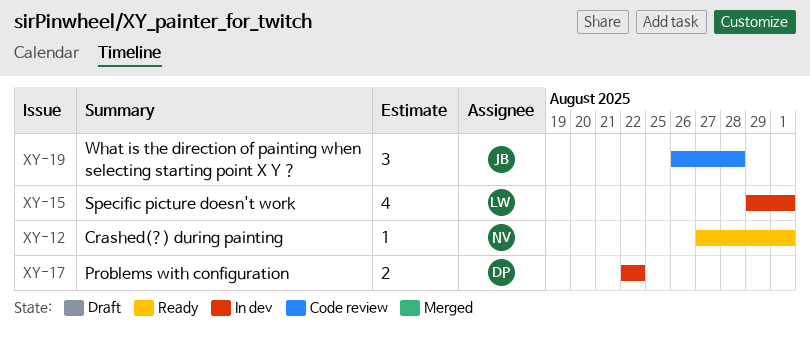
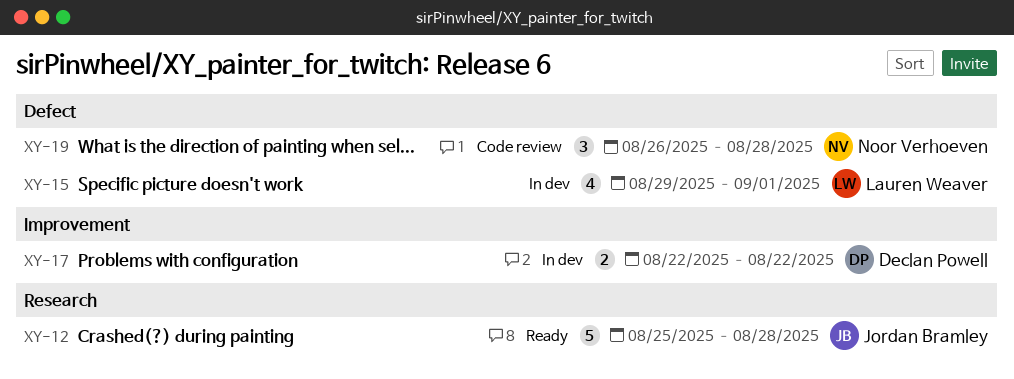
XY-12, owner: Noor Verhoeven -> Jordan Bramley
XY-12, estimate: 1 -> 5
XY-12, start: Aug 27 -> Aug 25
XY-12, due: Sep 1 -> Aug 28
XY-19, owner: Jordan Bramley -> Noor Verhoeven

